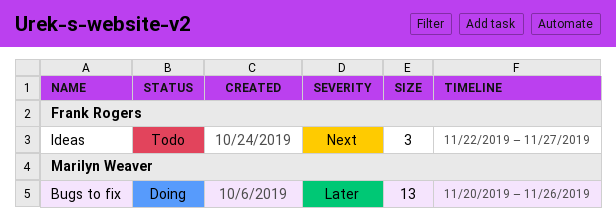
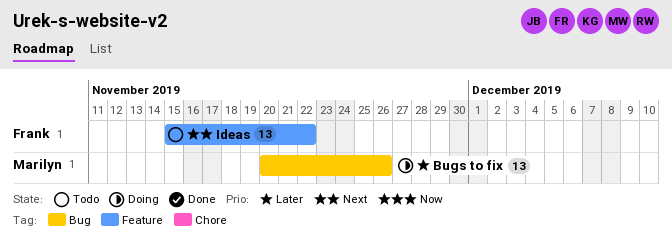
Ideas, estimate: 3 -> 13
Ideas, start: Nov 22 -> Nov 15
Ideas, due: Nov 27 -> Nov 22

